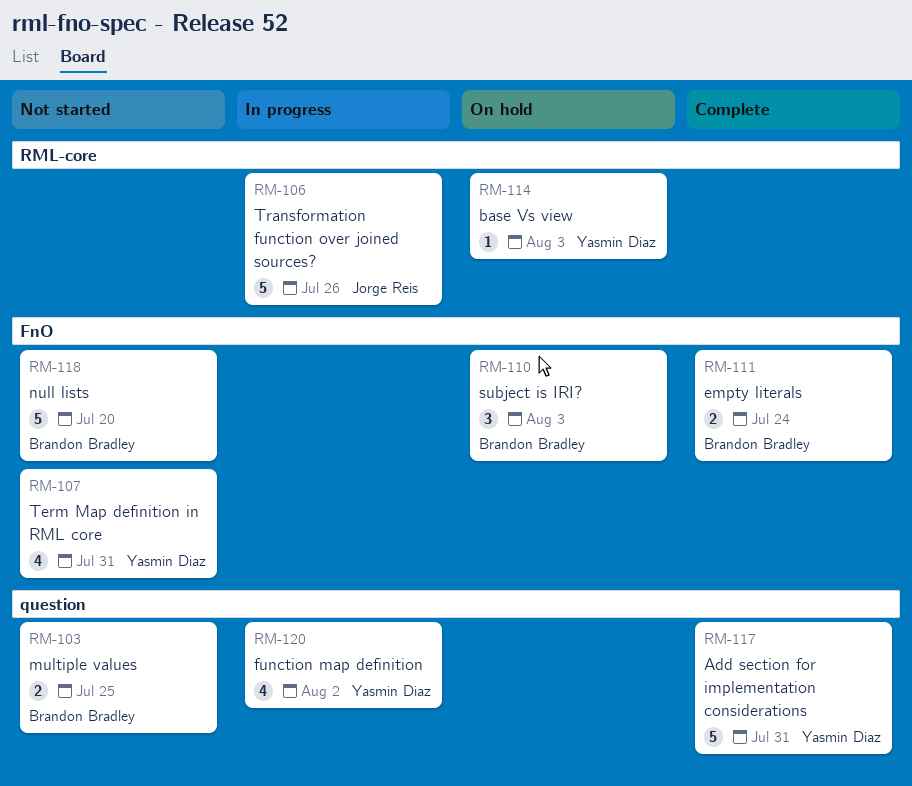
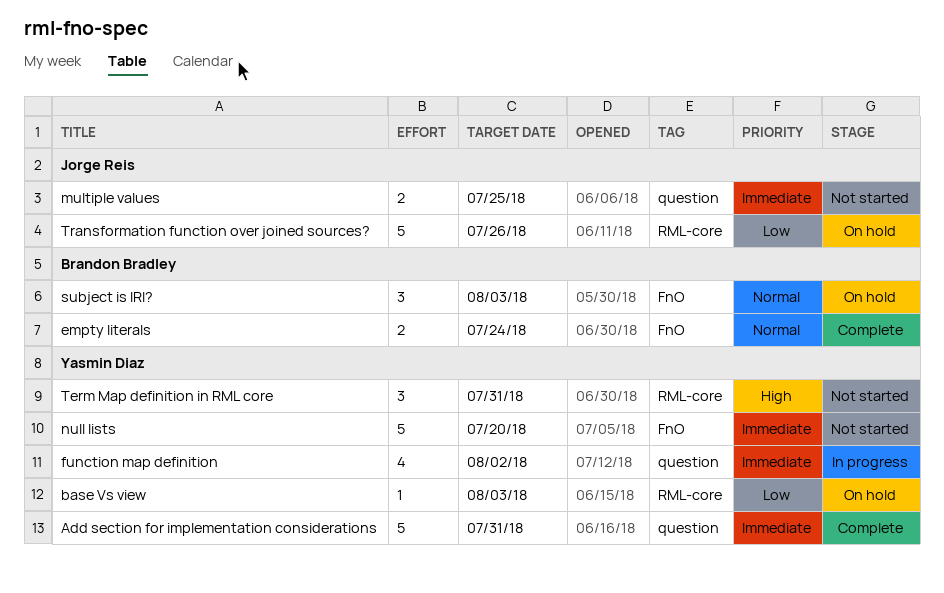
multiple values, owner: Brandon Bradley -> Jorge Reis
null lists, owner: Brandon Bradley -> Yasmin Diaz
Term Map definition in RML core, label: FnO -> RML-core
Term Map definition in RML core, estimate: 4 -> 3
Transformation function over joined sources?, status: In progress -> On hold

